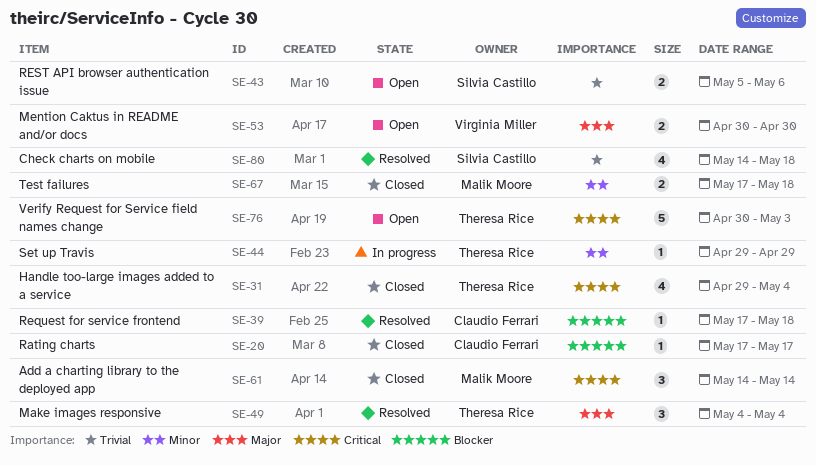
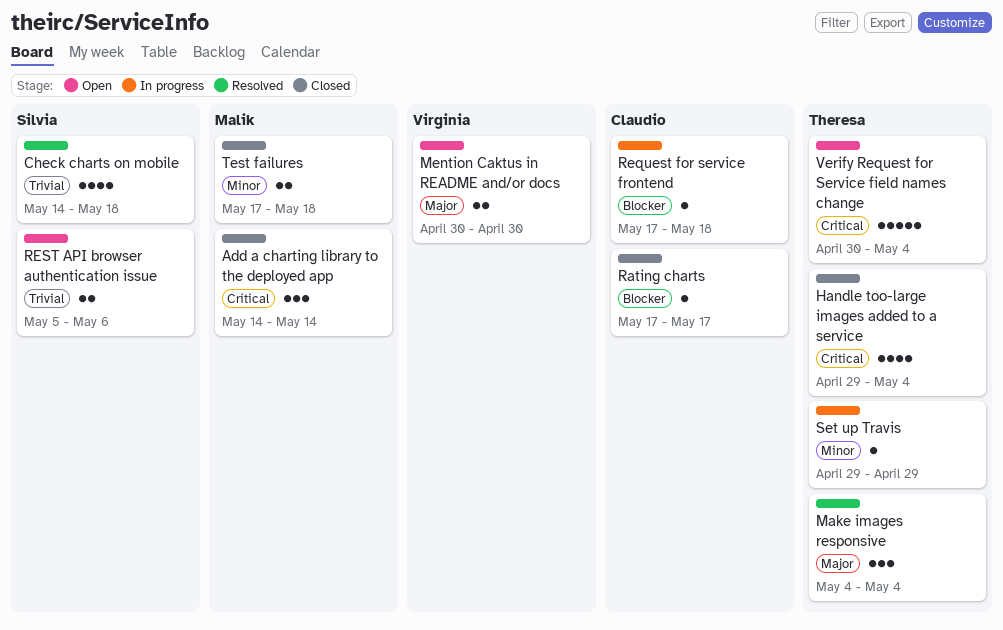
Request for service frontend, status: Resolved -> In progress
Verify Request for Service field names change, due: May 3 -> May 4

